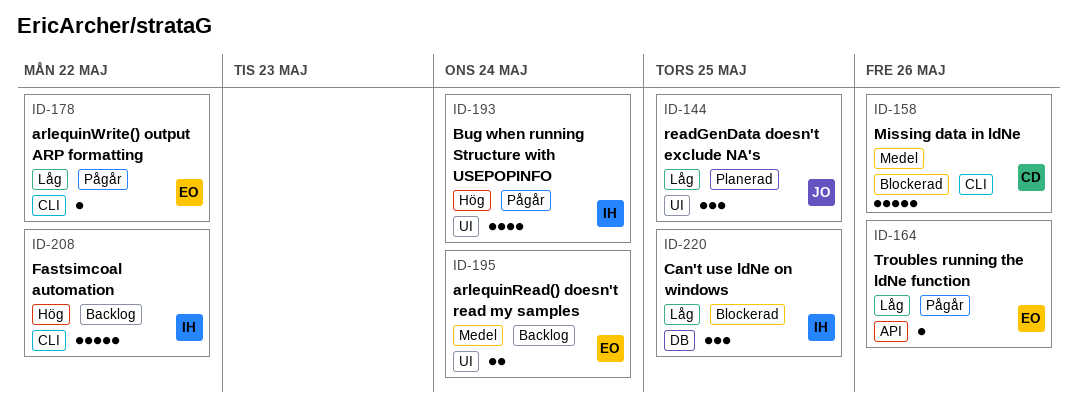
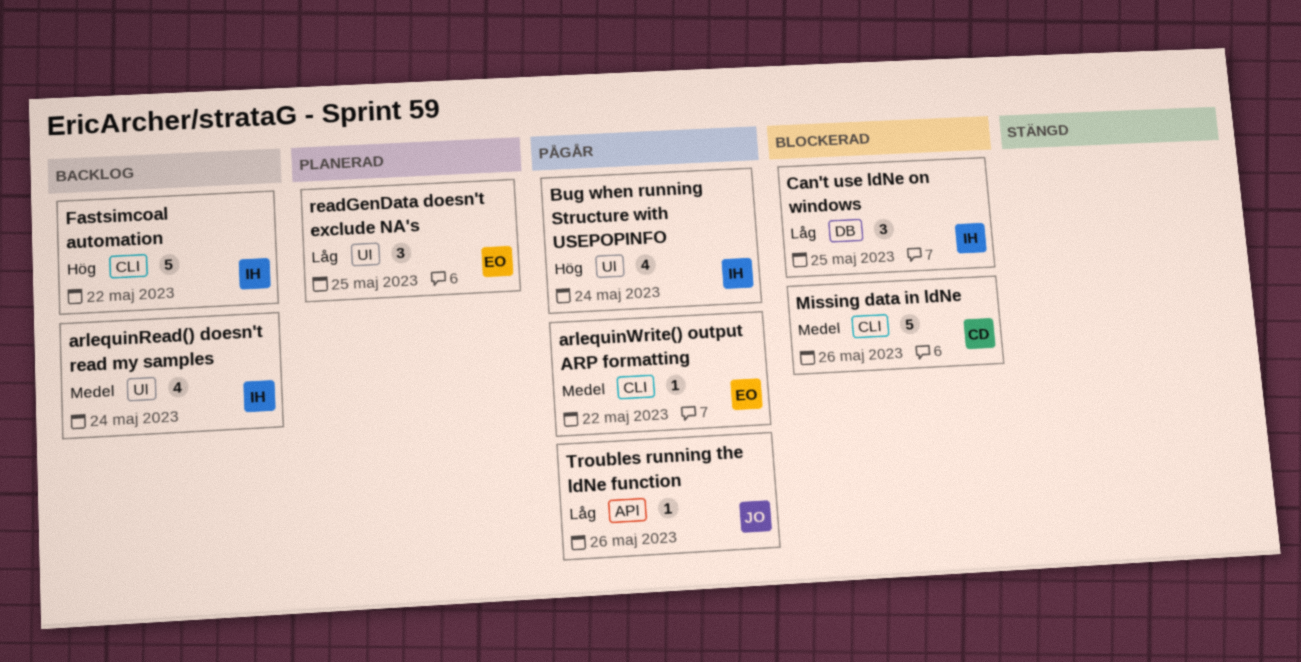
arlequinRead() doesn't read my samples, owner: EO -> IH
arlequinRead() doesn't read my samples, estimate: 2 -> 4
arlequinWrite() output ARP formatting, priority: Låg -> Medel
readGenData doesn't exclude NA's, owner: JO -> EO
Troubles running the ldNe function, owner: EO -> JO

